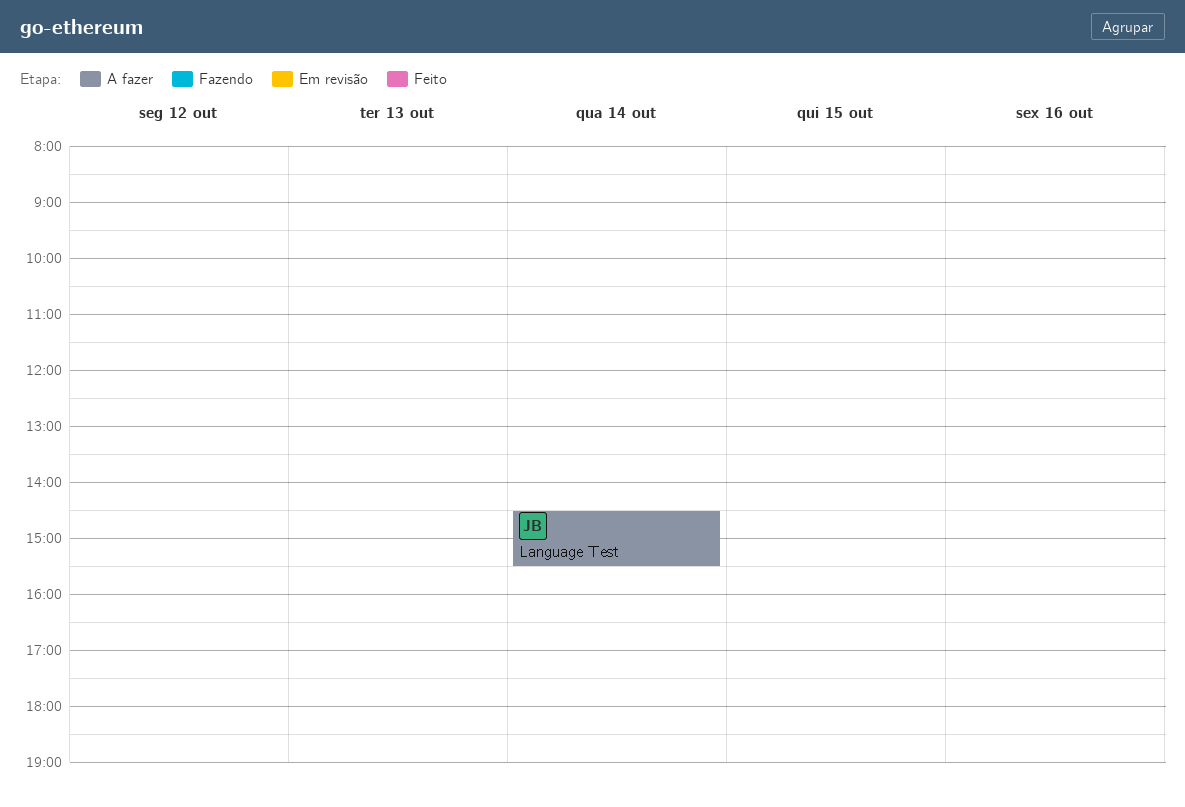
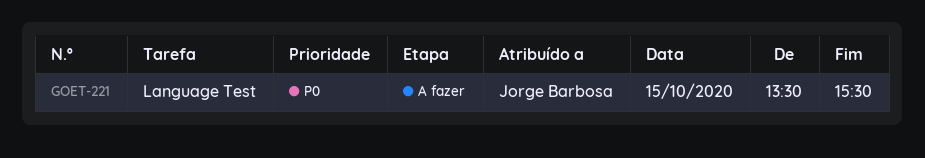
Language Test, day: Oct 14 -> Oct 15
Language Test, begins: 14:30 -> 13:30

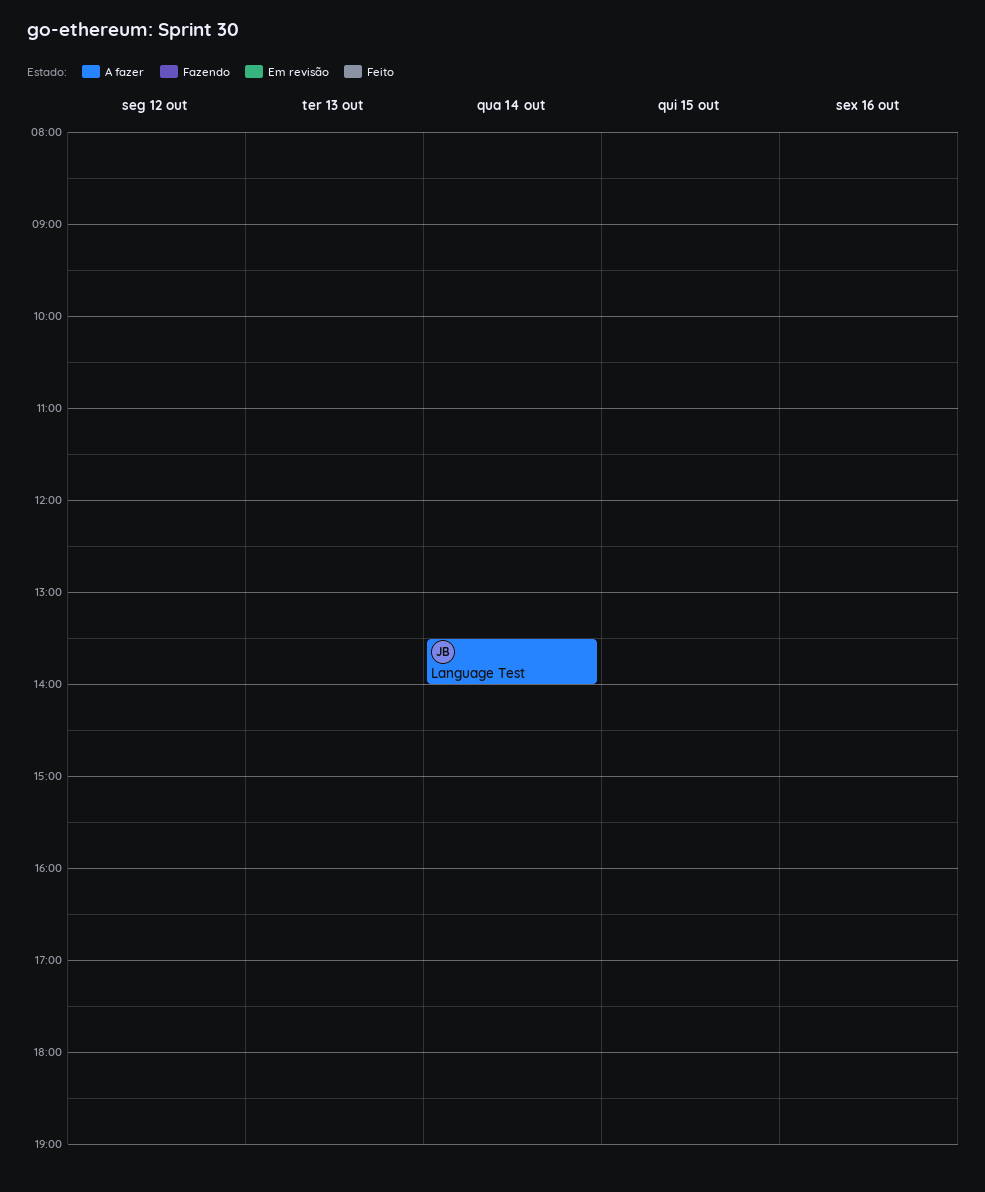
Language Test, day: Oct 15 -> Oct 14
Language Test, ends: 15:30 -> 14:00

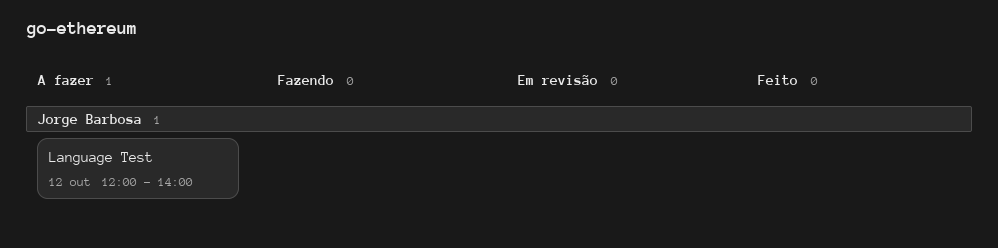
Language Test, day: Oct 14 -> Oct 12
Language Test, begins: 13:30 -> 12:00

